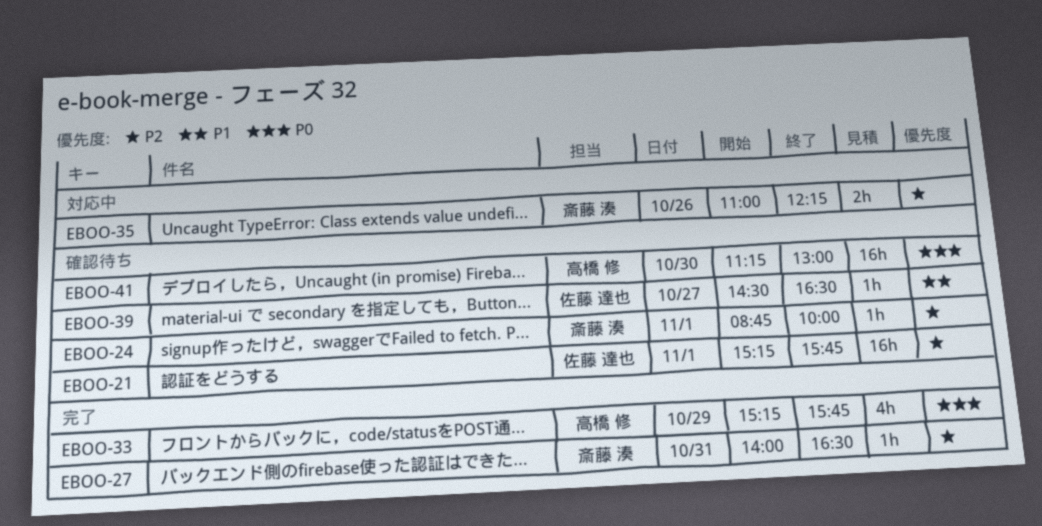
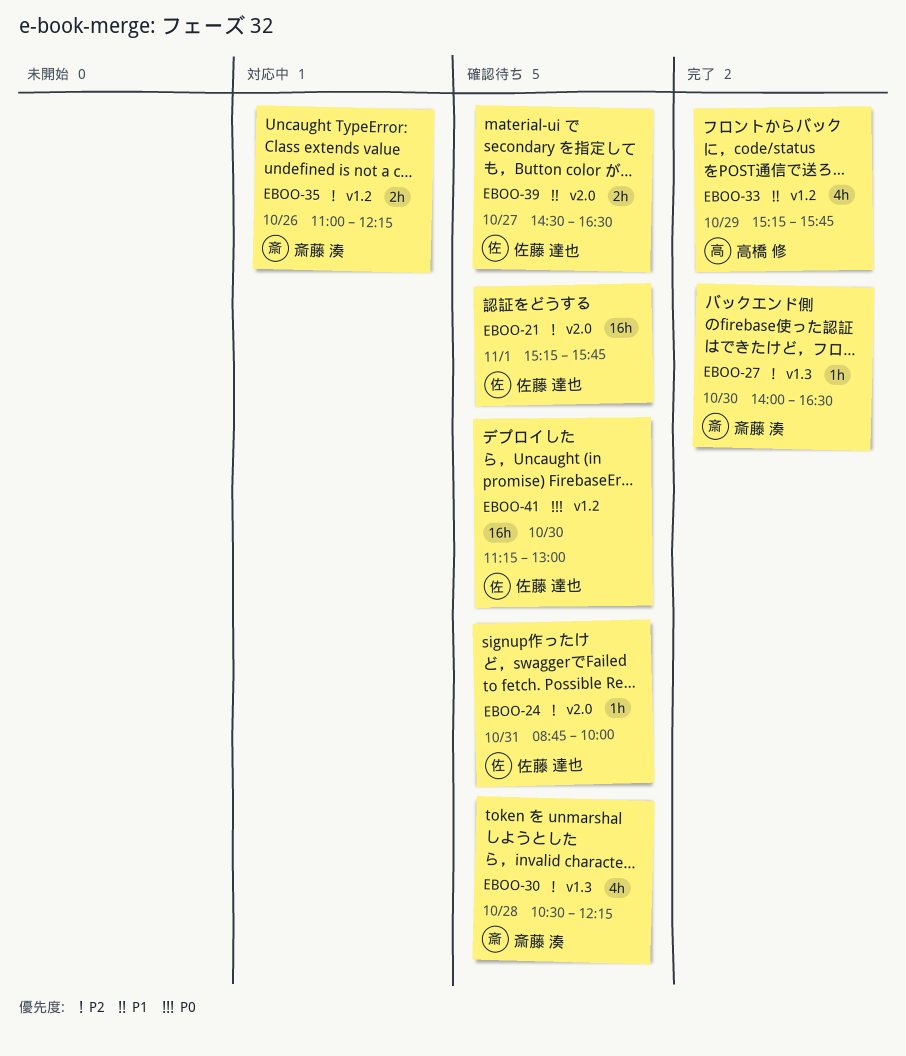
EBOO-24, owner: 斎藤 湊 -> 佐藤 達也
EBOO-24, day: Nov 1 -> Oct 31
EBOO-27, day: Oct 31 -> Oct 30
EBOO-30: none -> present
EBOO-33, priority: P0 -> P1
EBOO-39, estimate: 1h -> 2h
EBOO-41, owner: 高橋 修 -> 佐藤 達也

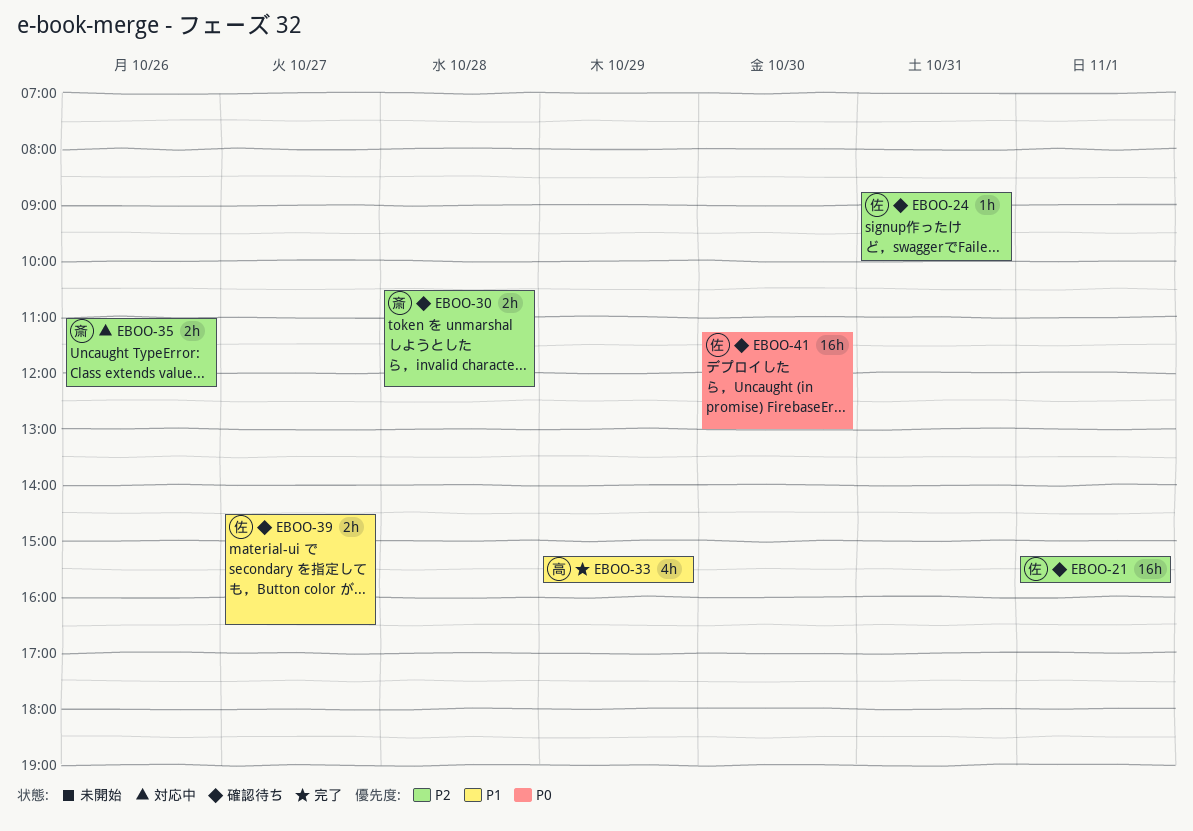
EBOO-27: present -> none
EBOO-30, estimate: 4h -> 2h

